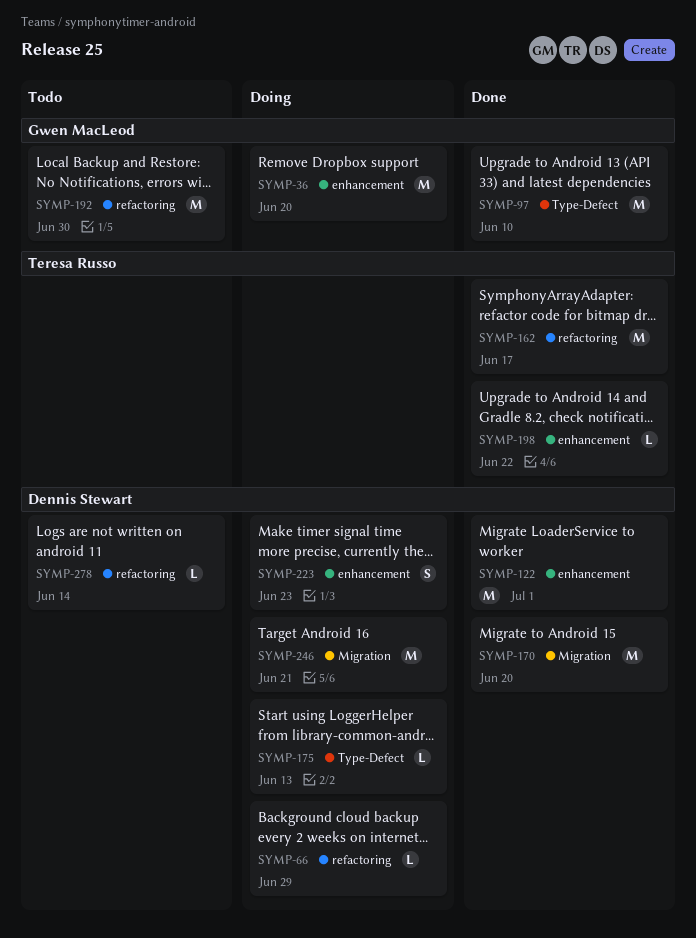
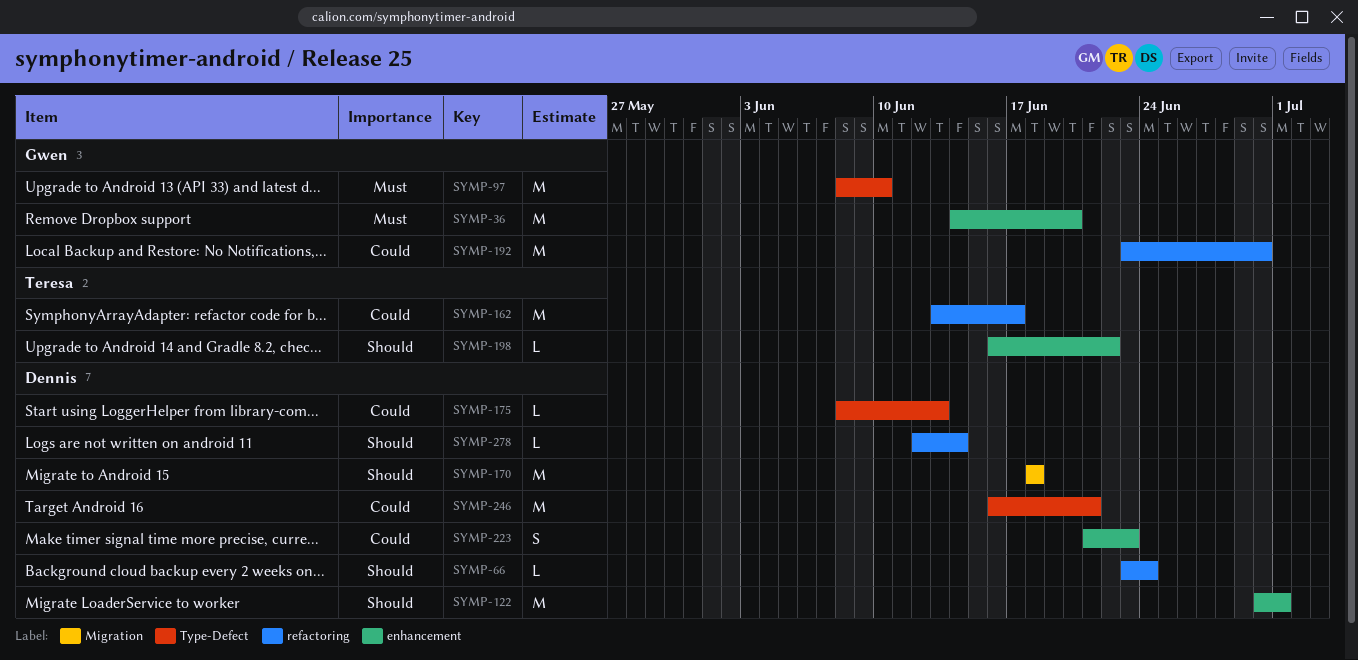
SYMP-66, due: Jun 29 -> Jun 24
SYMP-170, due: Jun 20 -> Jun 18
SYMP-246, label: Migration -> Type-Defect

